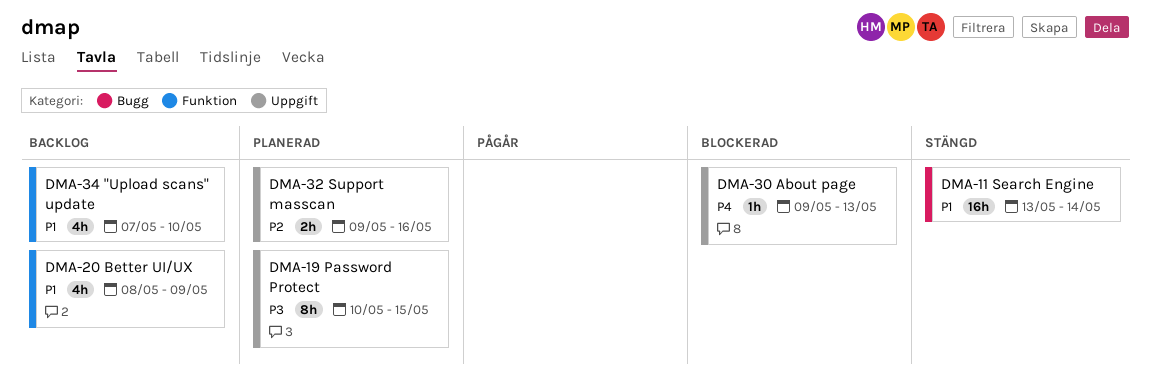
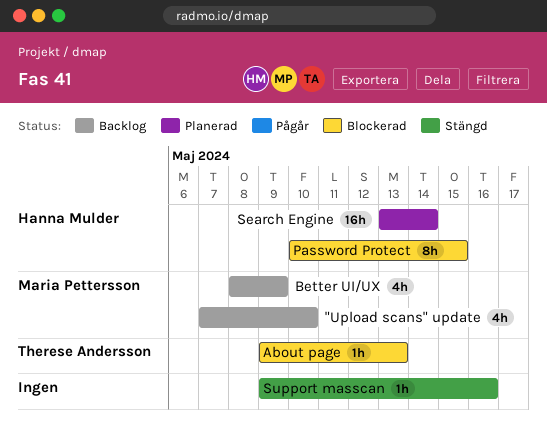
Password Protect, status: Planerad -> Blockerad
Search Engine, status: Stängd -> Planerad
Support masscan, status: Planerad -> Stängd
Support masscan, estimate: 2h -> 1h

